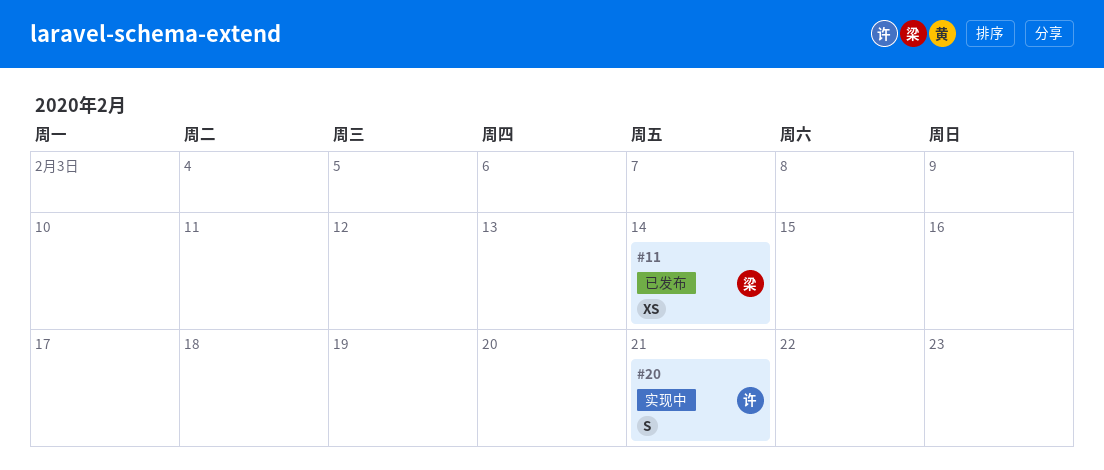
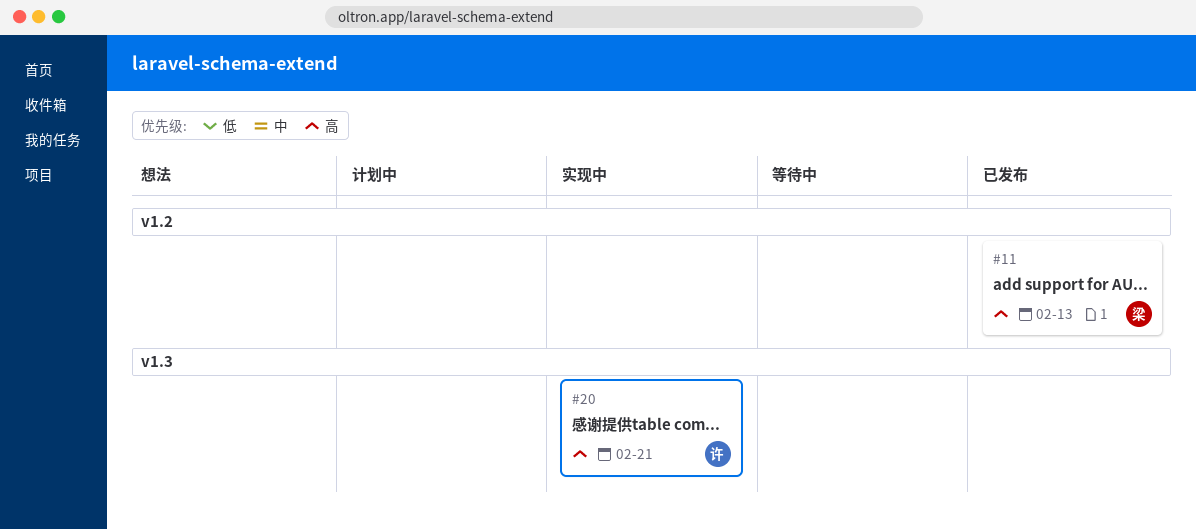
#11, due: Feb 14 -> Feb 13

